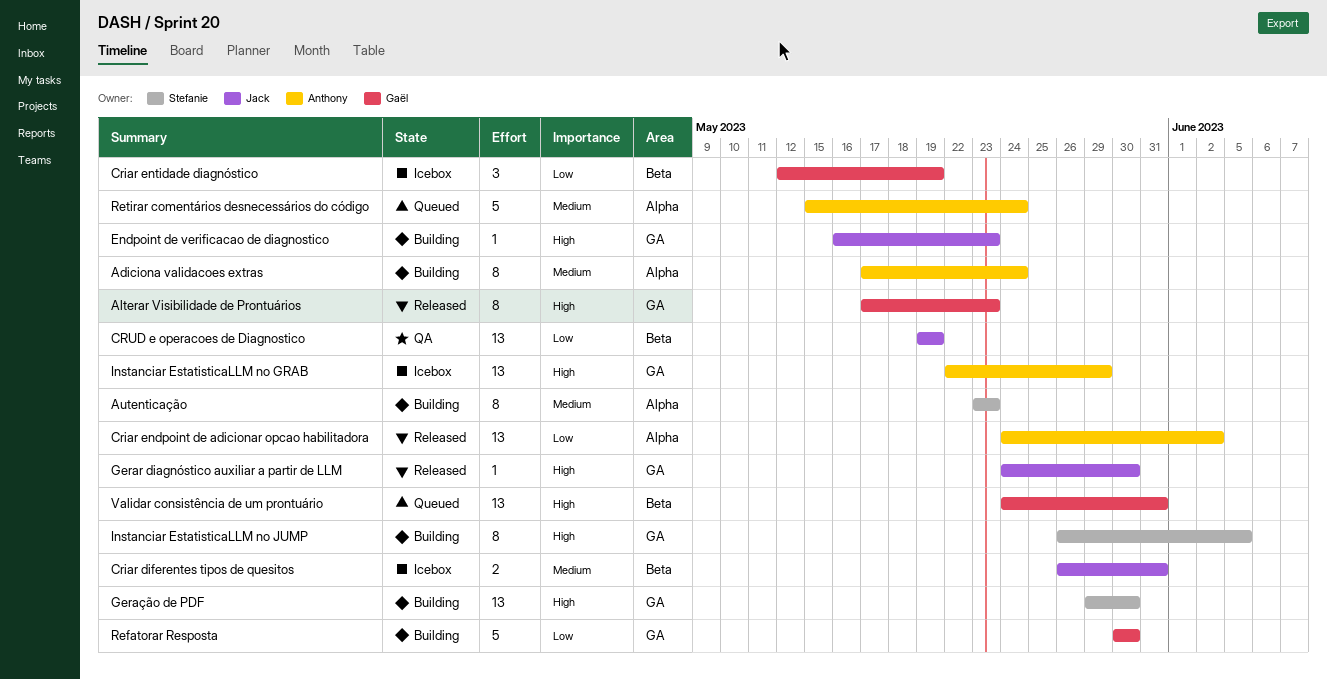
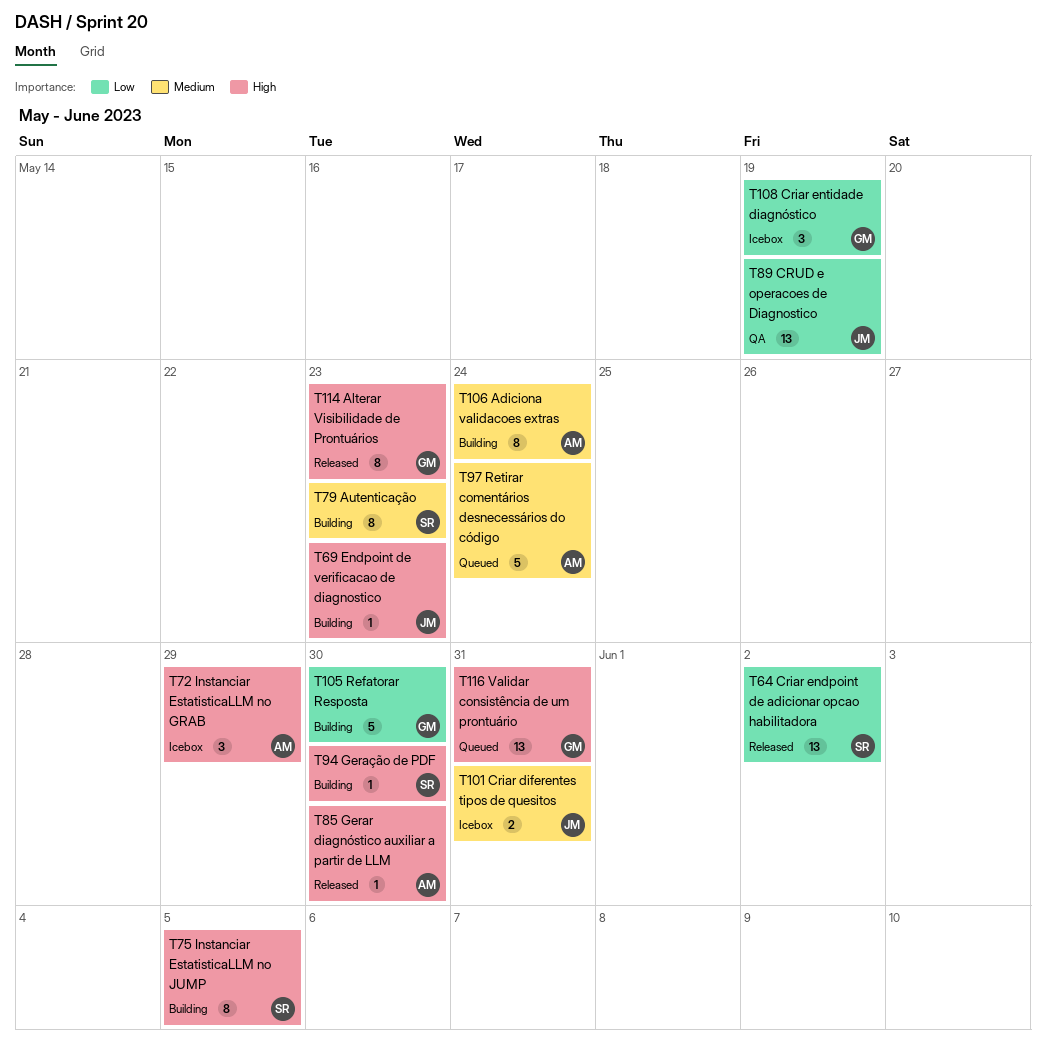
Criar endpoint de adicionar opcao habilitadora, owner: Anthony -> Stefanie
Gerar diagnóstico auxiliar a partir de LLM, owner: Jack -> Anthony
Geração de PDF, estimate: 13 -> 1
Instanciar EstatisticaLLM no GRAB, estimate: 13 -> 3

